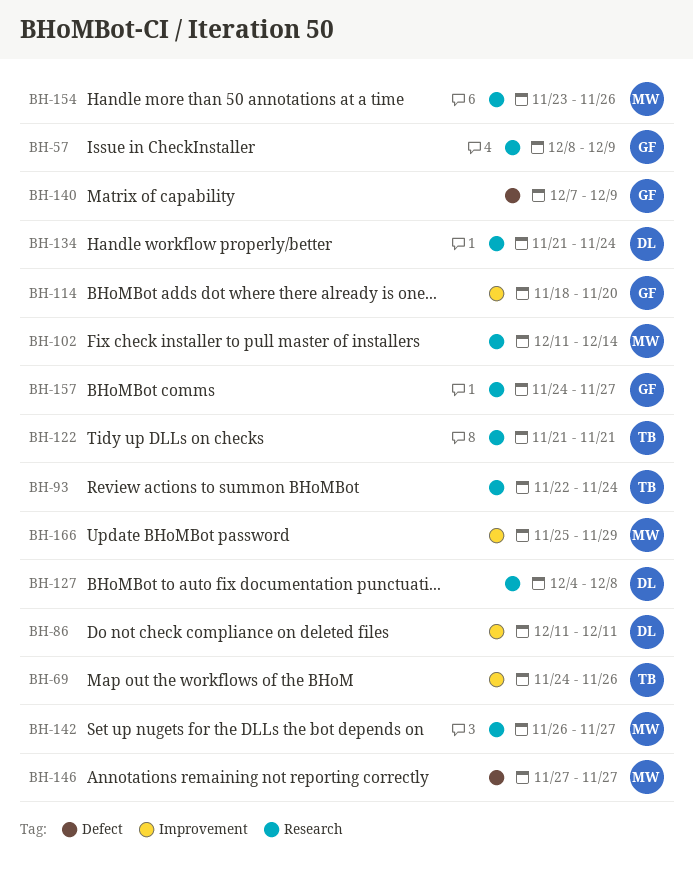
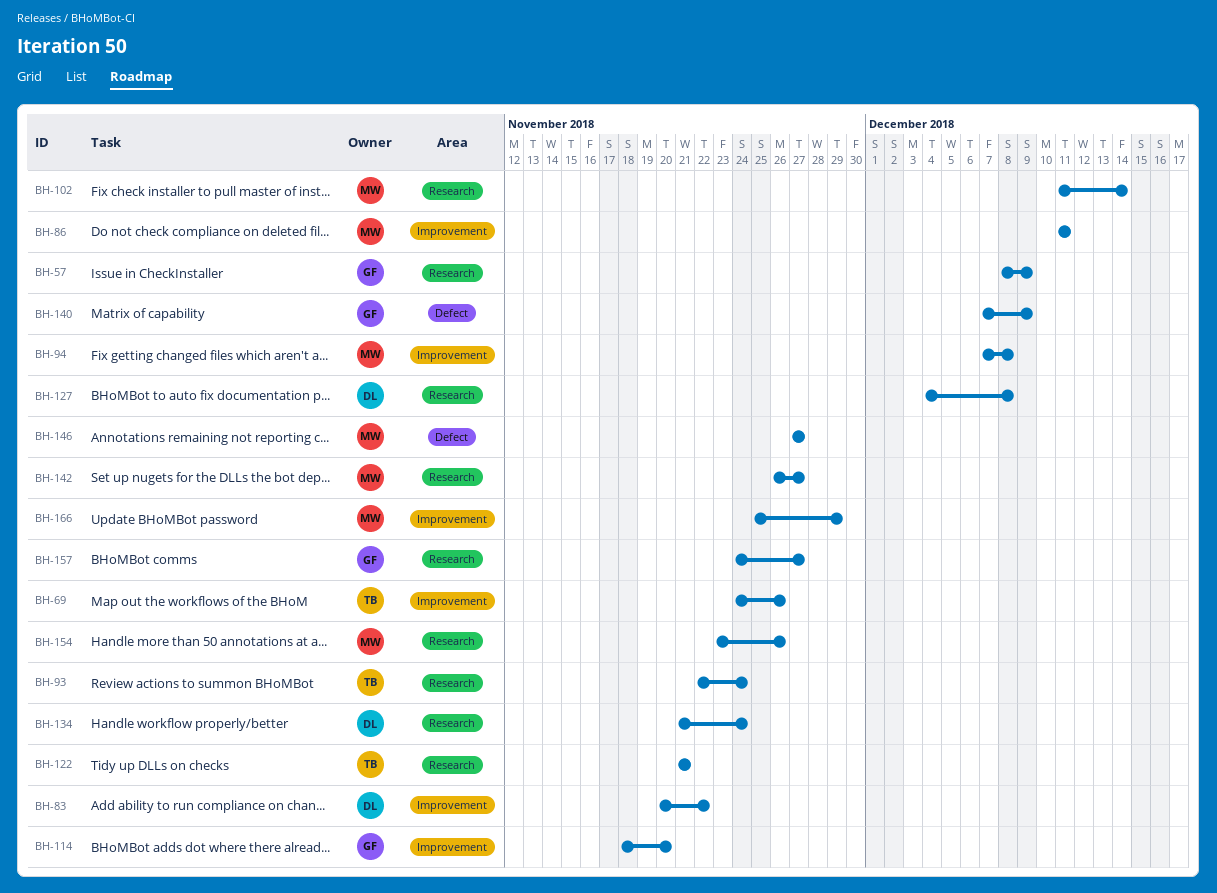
BH-83: none -> present
BH-86, owner: DL -> MW
BH-94: none -> present

